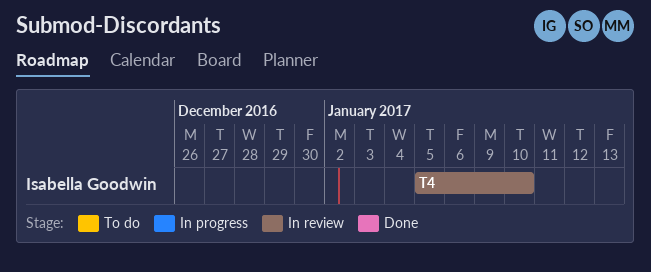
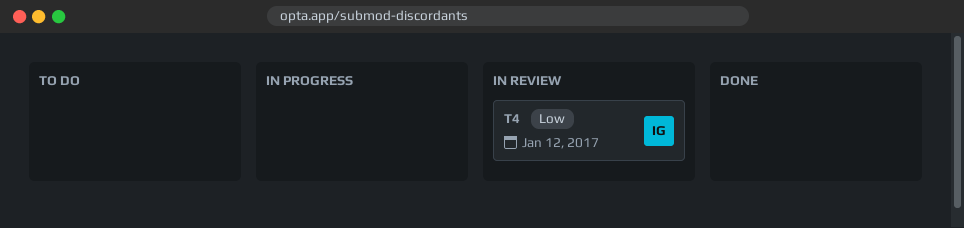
T4, due: Jan 10 -> Jan 12

